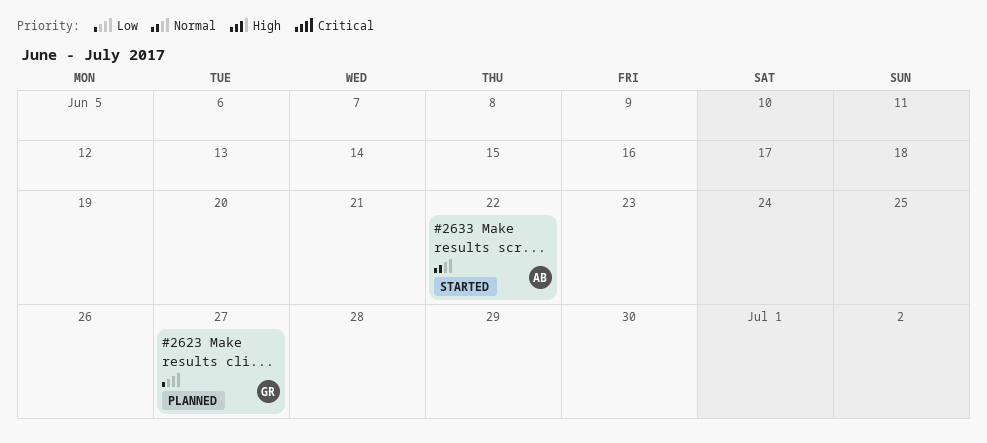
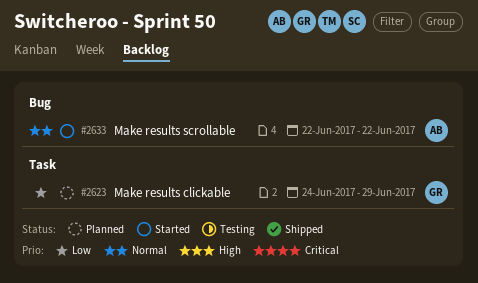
#2623, due: Jun 27 -> Jun 29

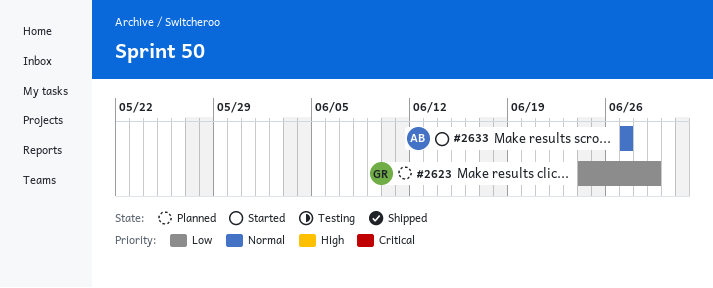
#2633, start: Jun 22 -> Jun 27
#2633, due: Jun 22 -> Jun 27

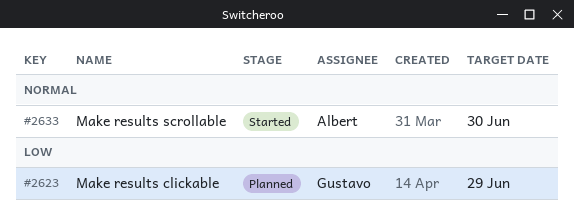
#2633, due: Jun 27 -> Jun 30

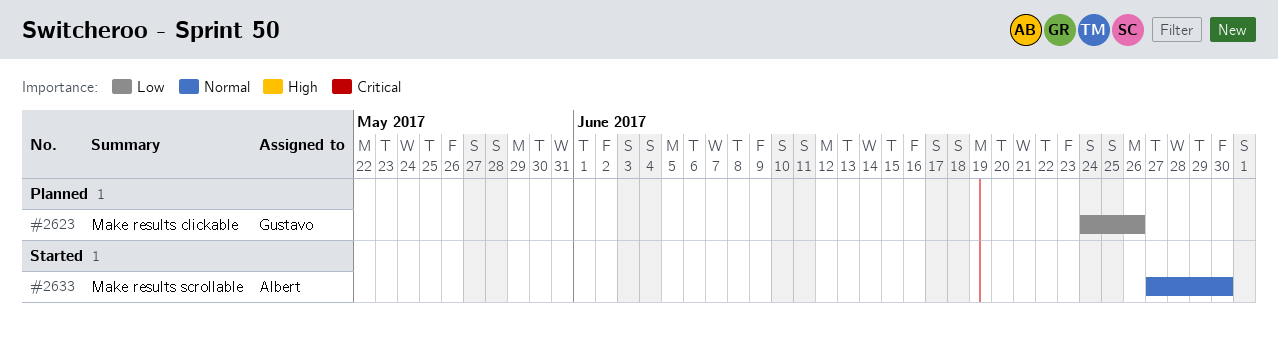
#2623, due: Jun 29 -> Jun 26

